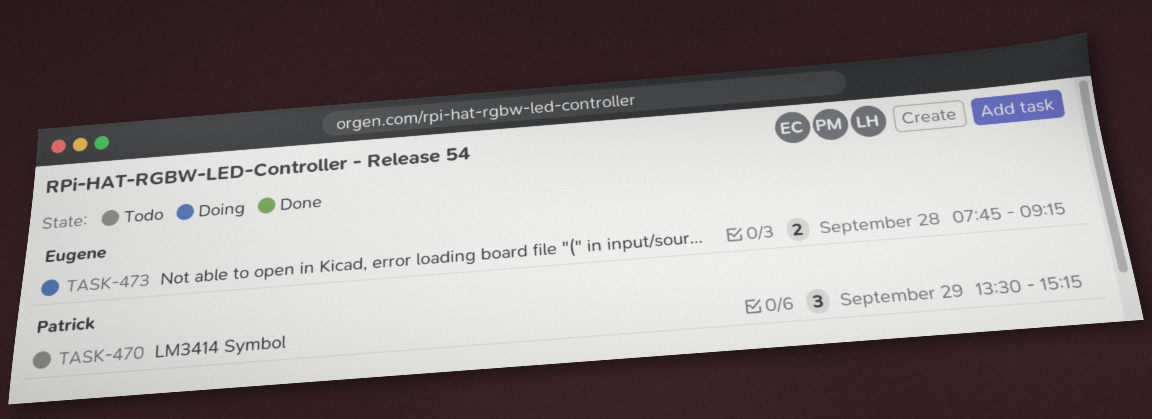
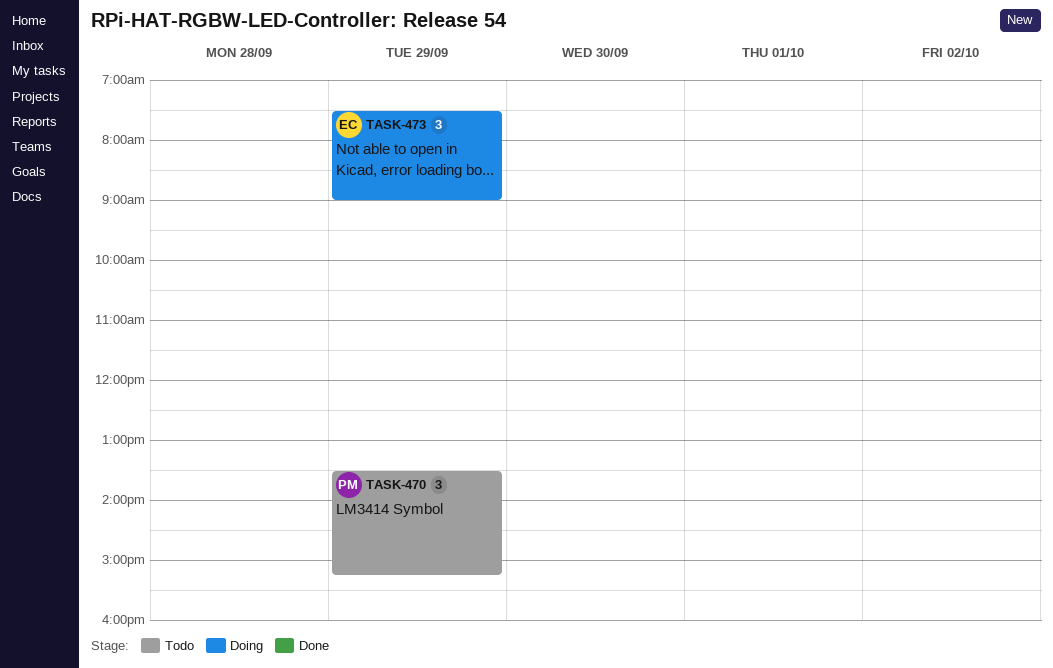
TASK-473, estimate: 2 -> 3
TASK-473, day: Sep 28 -> Sep 29
TASK-473, begins: 07:45 -> 07:30
TASK-473, ends: 09:15 -> 09:00

